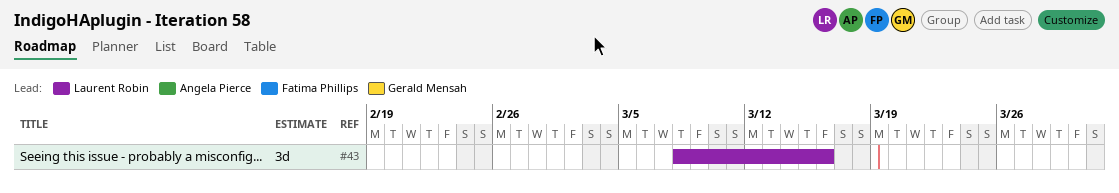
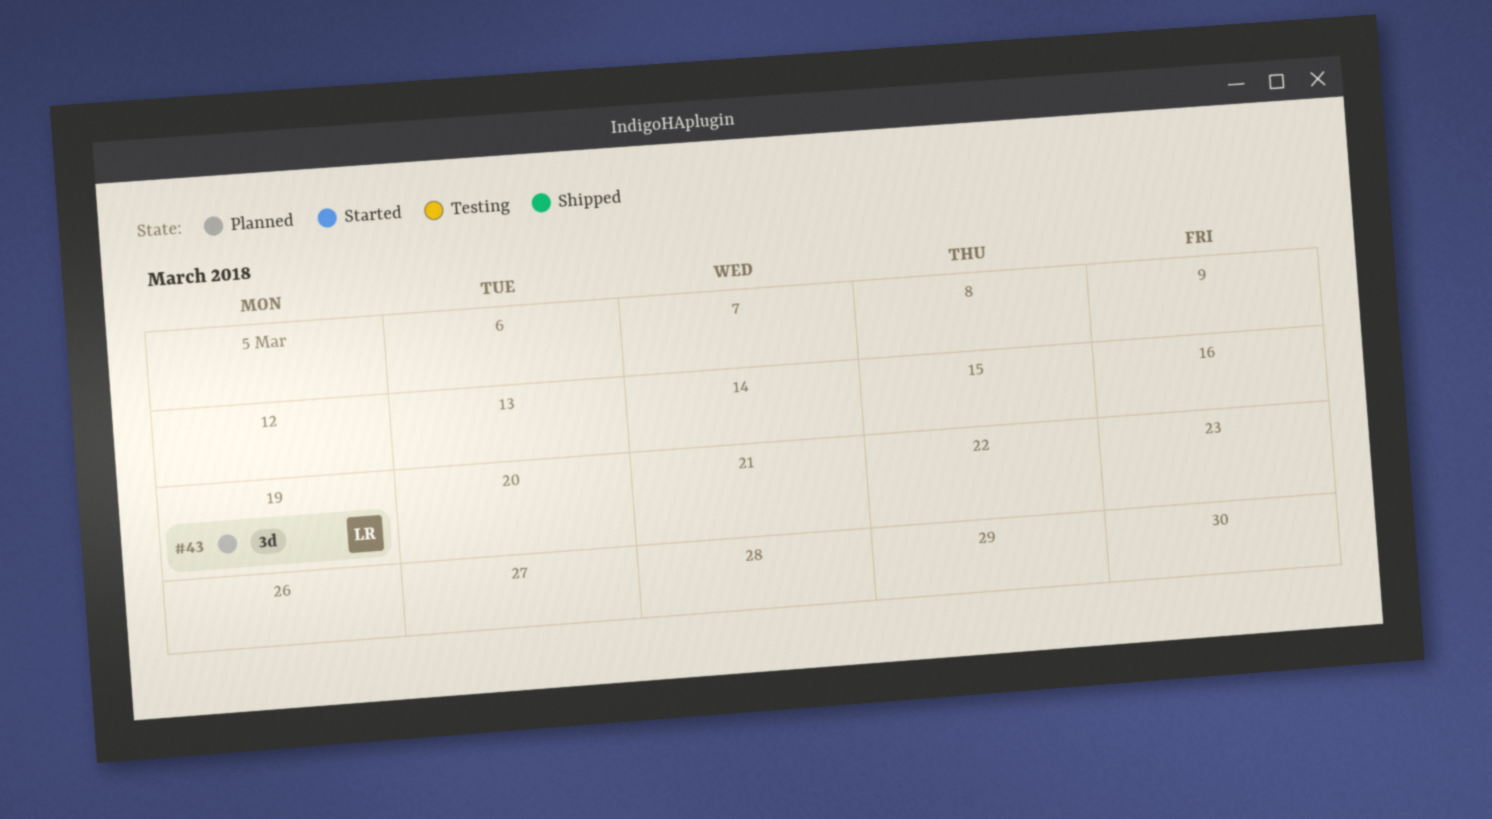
#43, due: Mar 16 -> Mar 19

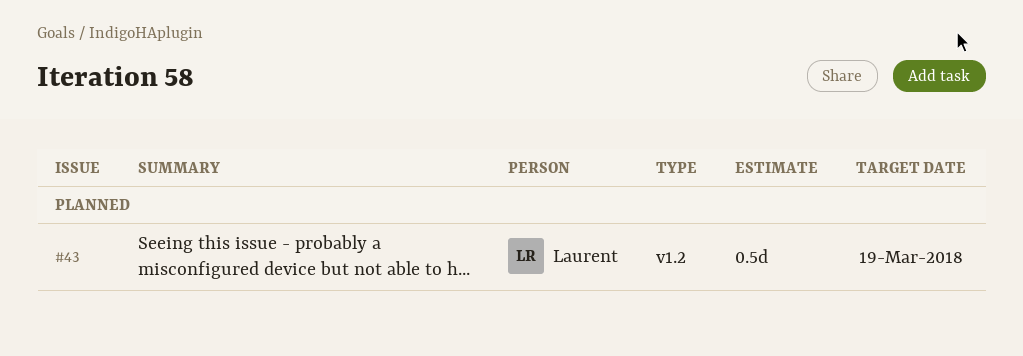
#43, estimate: 3d -> 0.5d

